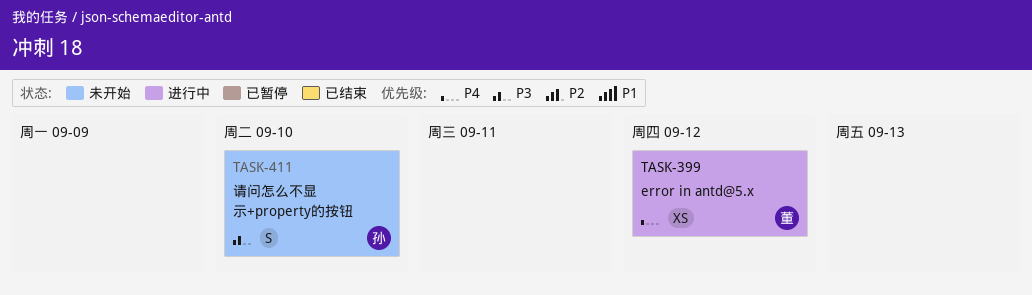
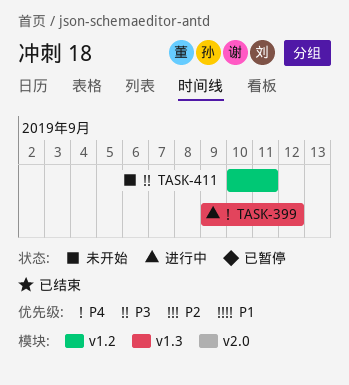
TASK-411, due: Sep 10 -> Sep 11

